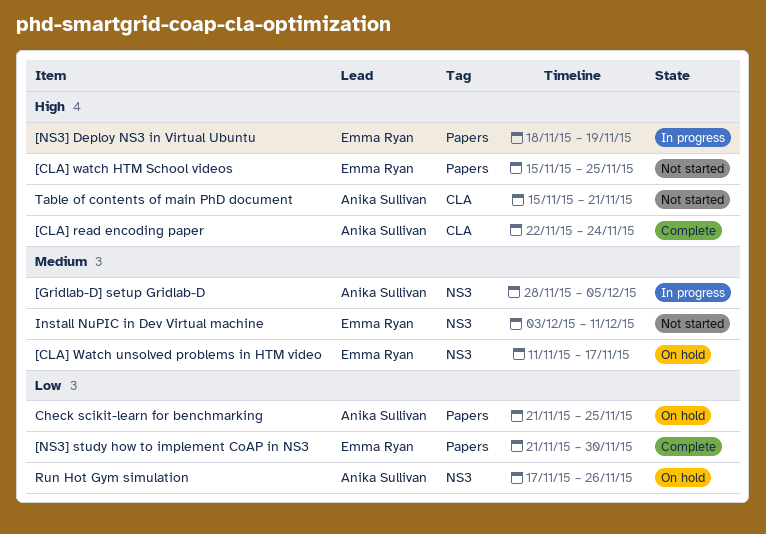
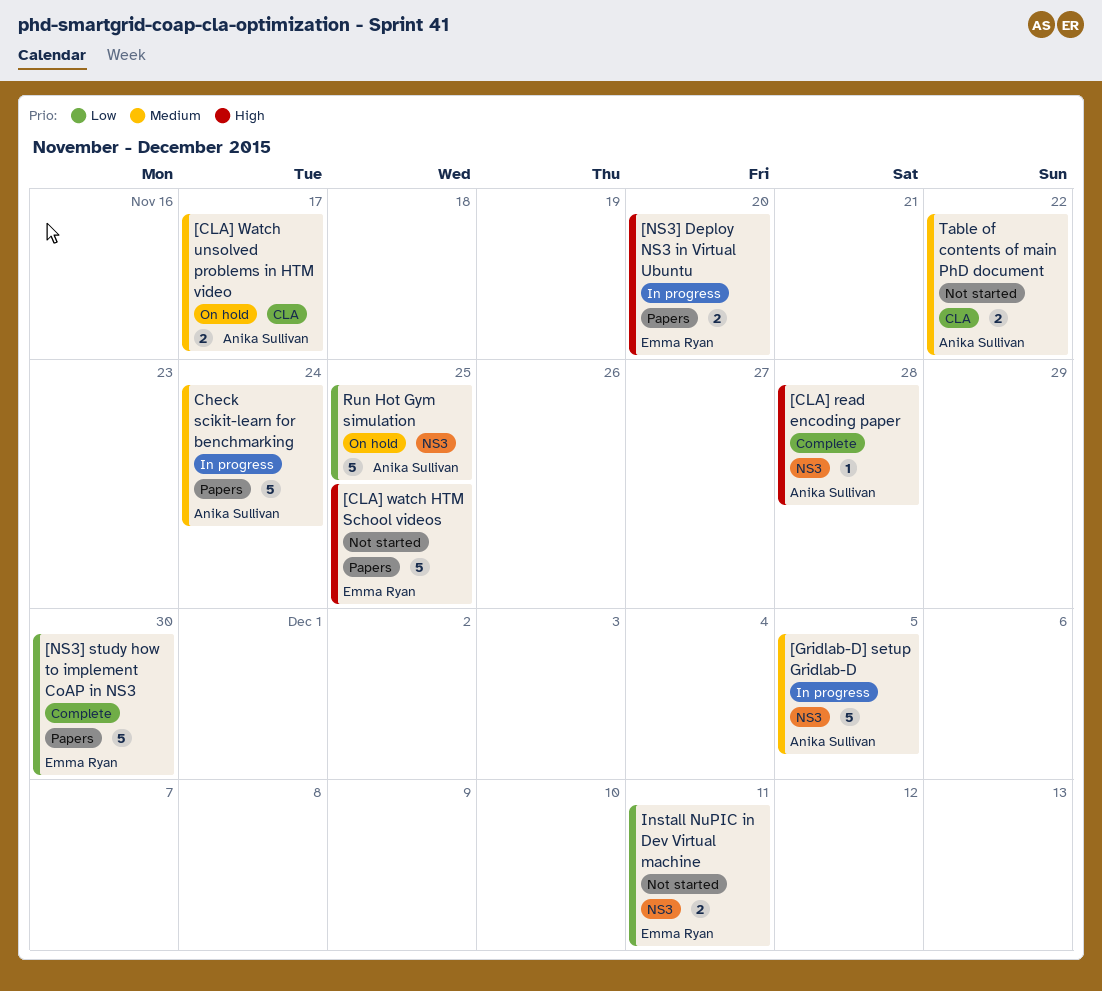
[CLA] read encoding paper, label: CLA -> NS3
[CLA] read encoding paper, due: Nov 24 -> Nov 28
[CLA] Watch unsolved problems in HTM video, owner: Emma Ryan -> Anika Sullivan
[CLA] Watch unsolved problems in HTM video, label: NS3 -> CLA
[NS3] Deploy NS3 in Virtual Ubuntu, due: Nov 19 -> Nov 20
Check scikit-learn for benchmarking, status: On hold -> In progress
Check scikit-learn for benchmarking, priority: Low -> Medium
Check scikit-learn for benchmarking, due: Nov 25 -> Nov 24
Install NuPIC in Dev Virtual machine, priority: Medium -> Low
Run Hot Gym simulation, due: Nov 26 -> Nov 25
Table of contents of main PhD document, priority: High -> Medium
Table of contents of main PhD document, due: Nov 21 -> Nov 22

